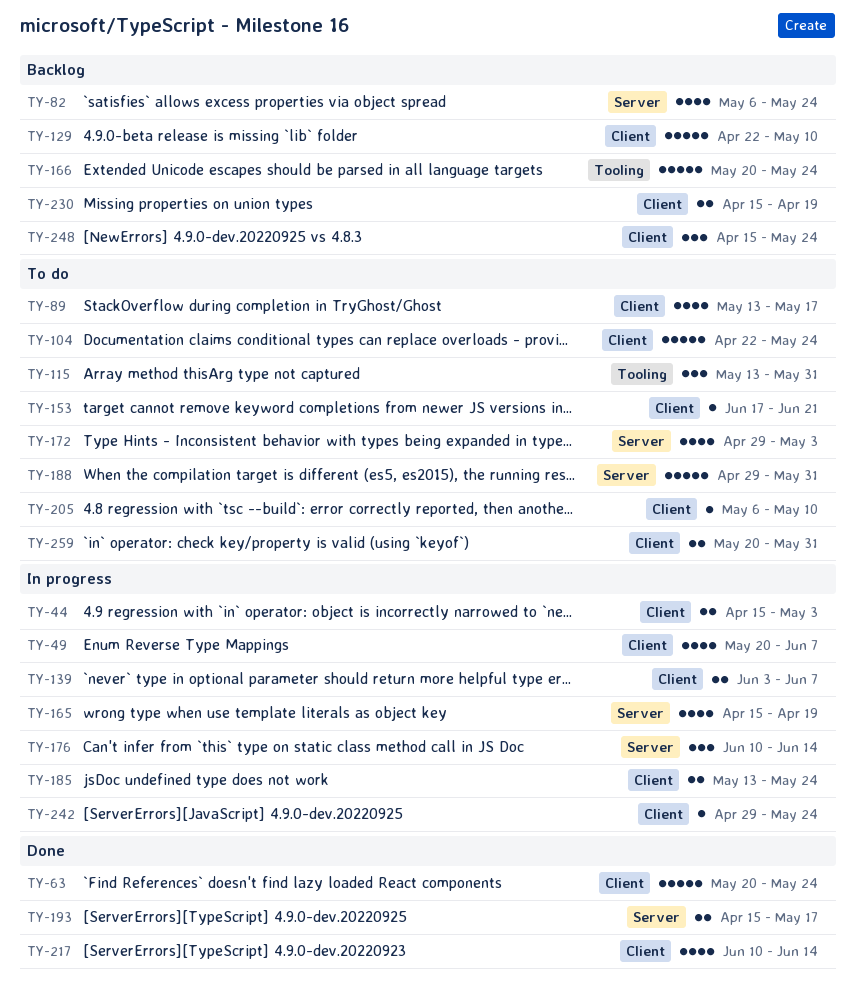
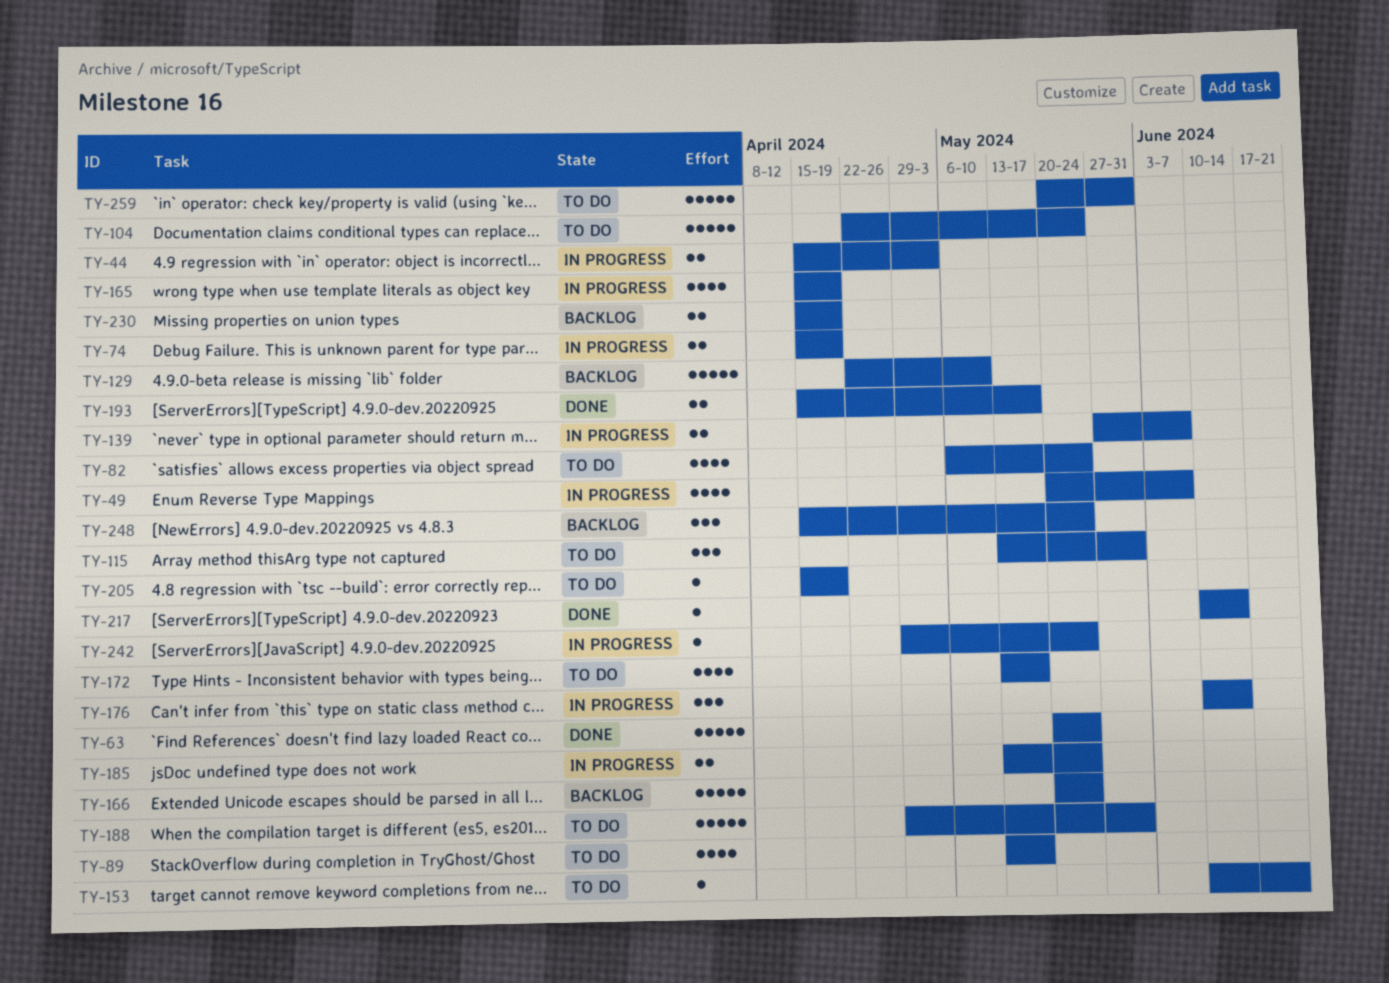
TY-74: none -> present
TY-82, status: Backlog -> To do
TY-139, start: Jun 3 -> May 27
TY-153, start: Jun 17 -> Jun 10
TY-172, start: Apr 29 -> May 13
TY-172, due: May 3 -> May 17
TY-205, start: May 6 -> Apr 15
TY-205, due: May 10 -> Apr 19
TY-217, estimate: 4 -> 1
TY-259, estimate: 2 -> 5

